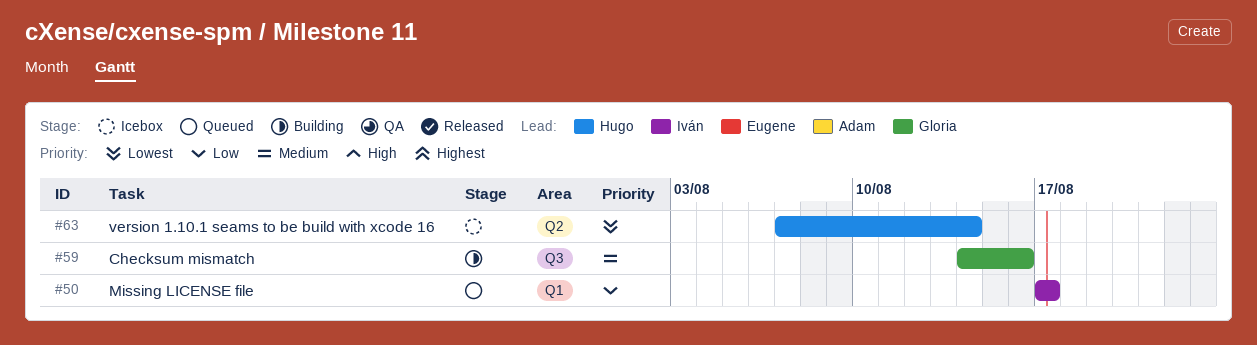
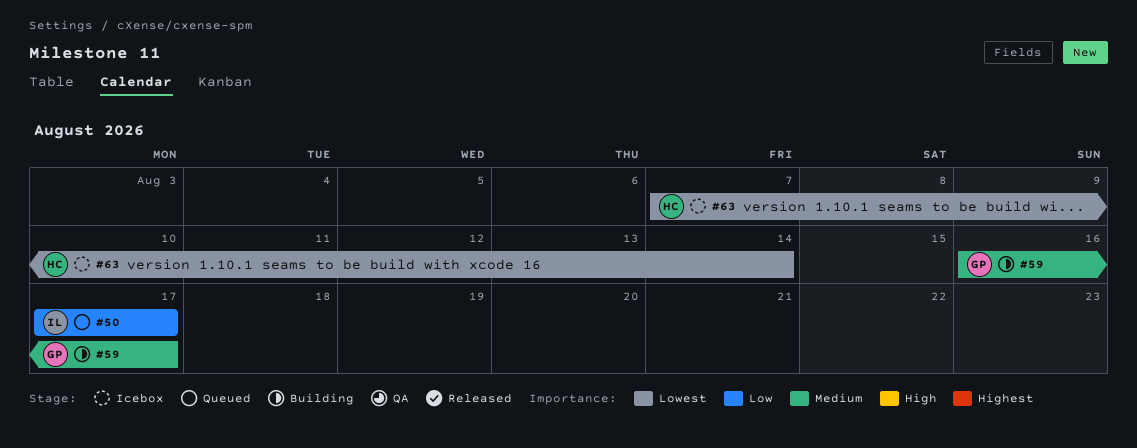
#59, start: Aug 14 -> Aug 16
#59, due: Aug 16 -> Aug 17

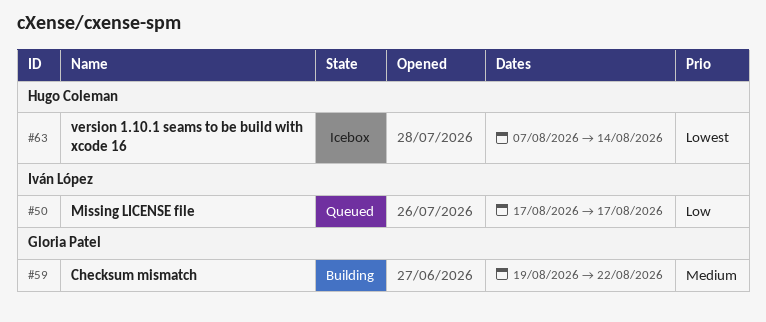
#59, start: Aug 16 -> Aug 19
#59, due: Aug 17 -> Aug 22

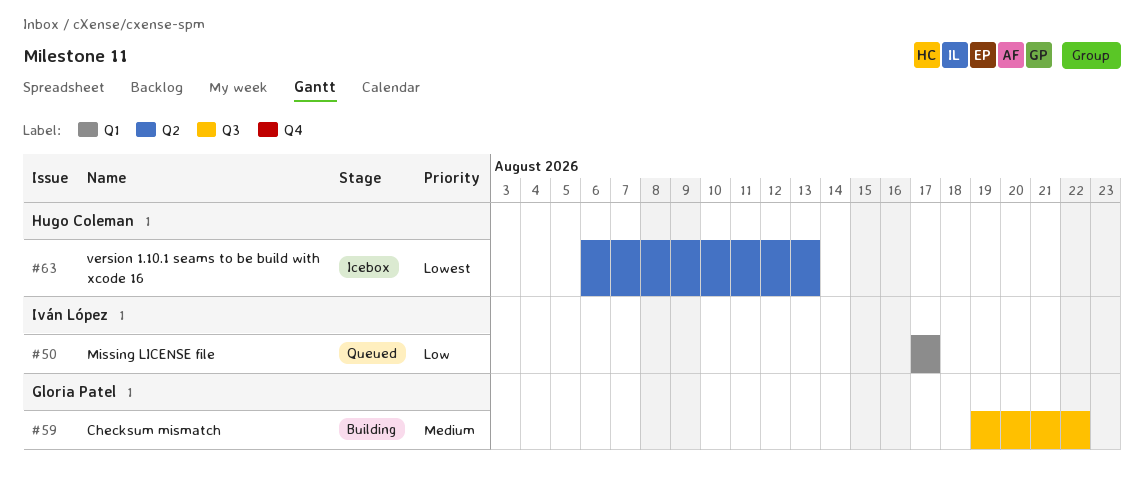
#63, start: Aug 7 -> Aug 6
#63, due: Aug 14 -> Aug 13

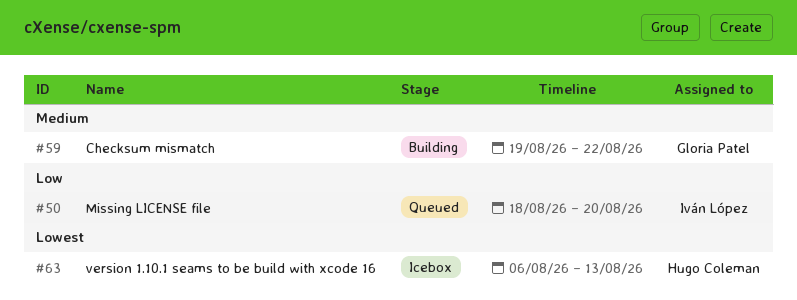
#50, start: Aug 17 -> Aug 18
#50, due: Aug 17 -> Aug 20

